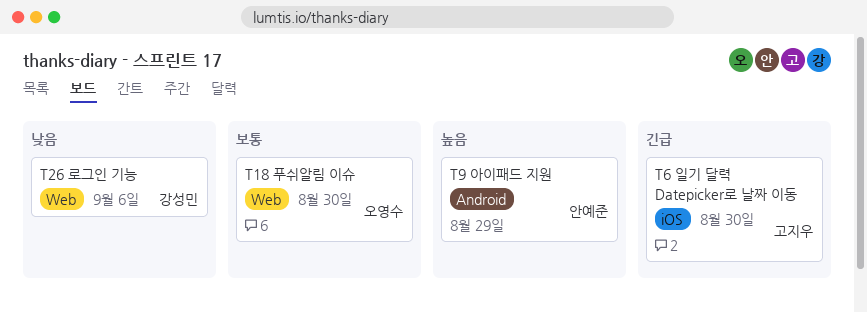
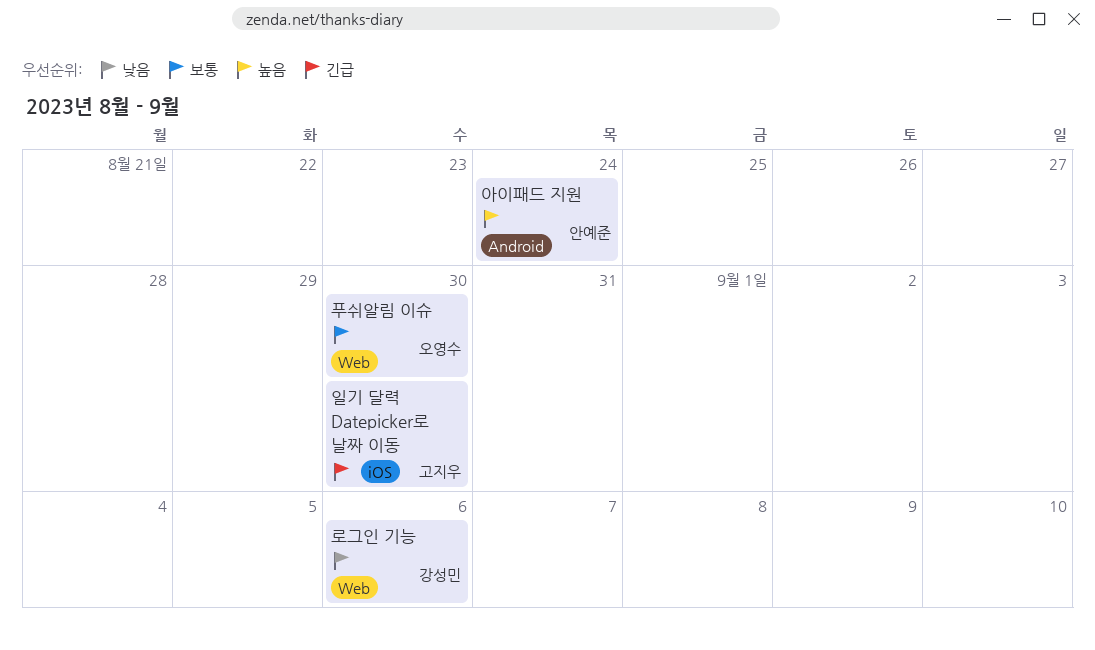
아이패드 지원, due: Aug 29 -> Aug 24

